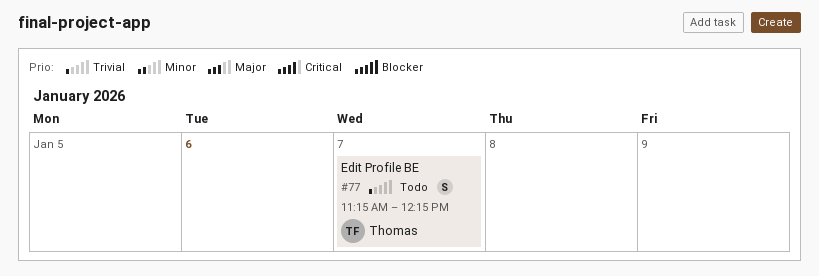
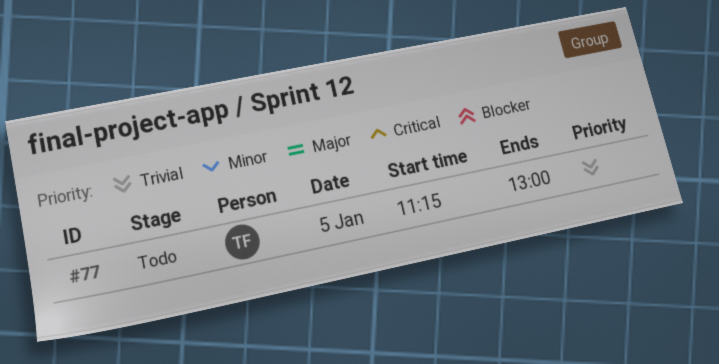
#77, day: Jan 7 -> Jan 5
#77, ends: 12:15 -> 13:00

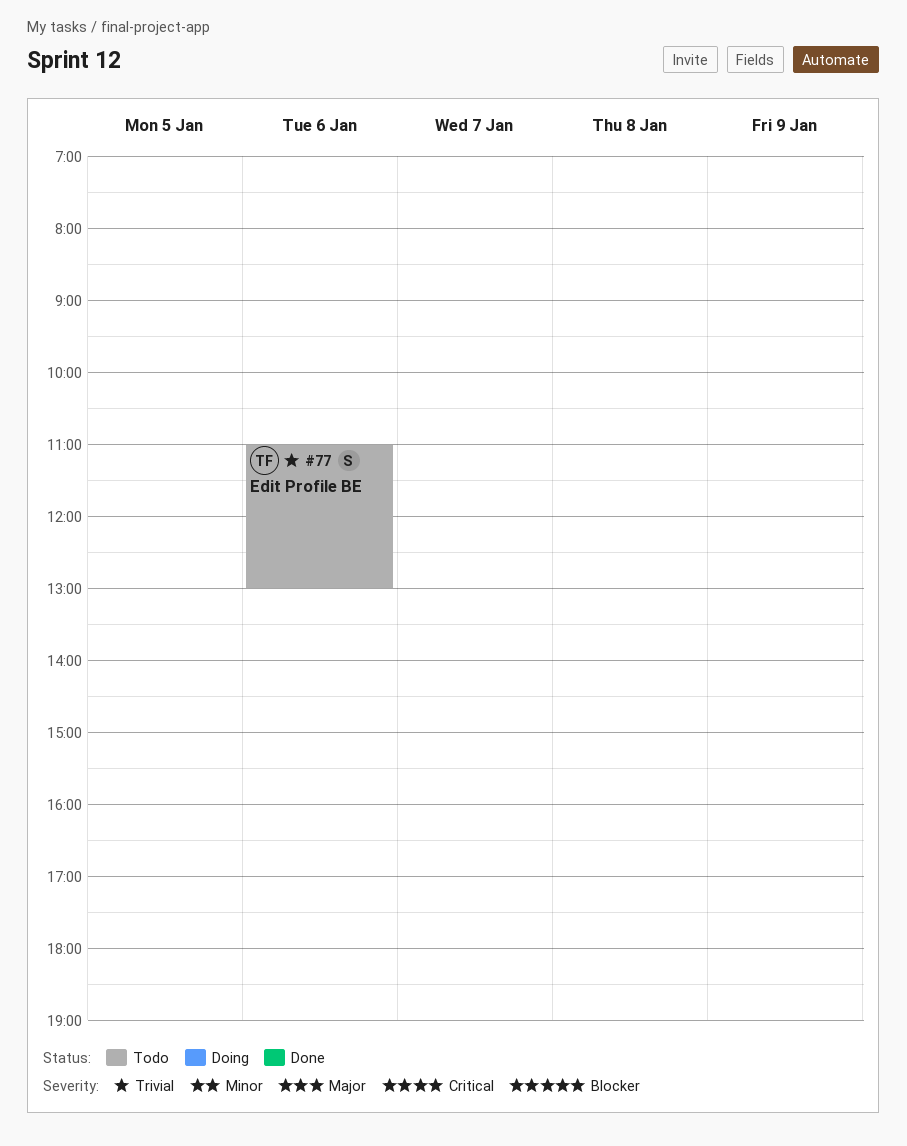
#77, day: Jan 5 -> Jan 6
#77, begins: 11:15 -> 11:00

